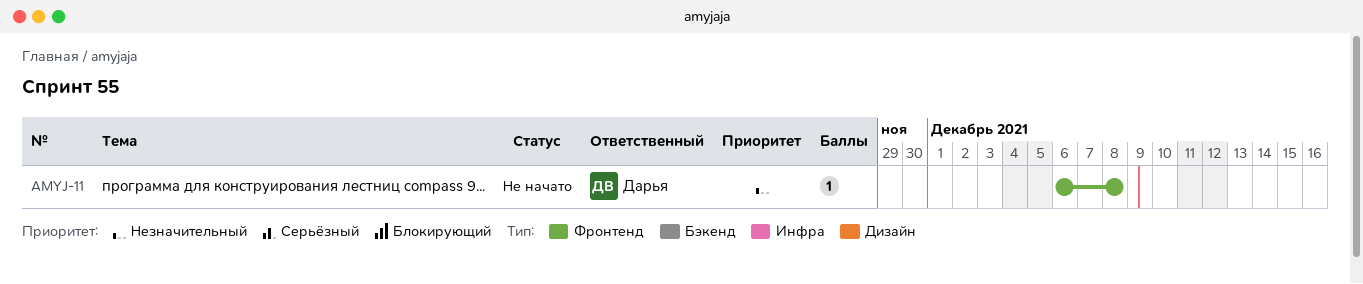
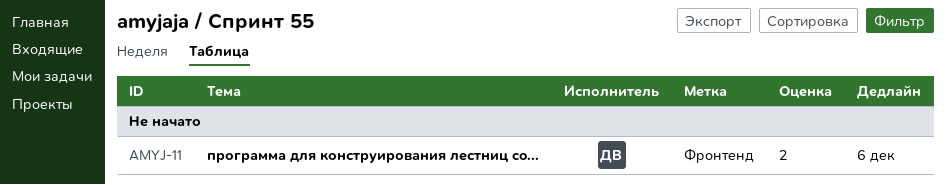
AMYJ-11, estimate: 1 -> 2
AMYJ-11, due: Dec 8 -> Dec 6

